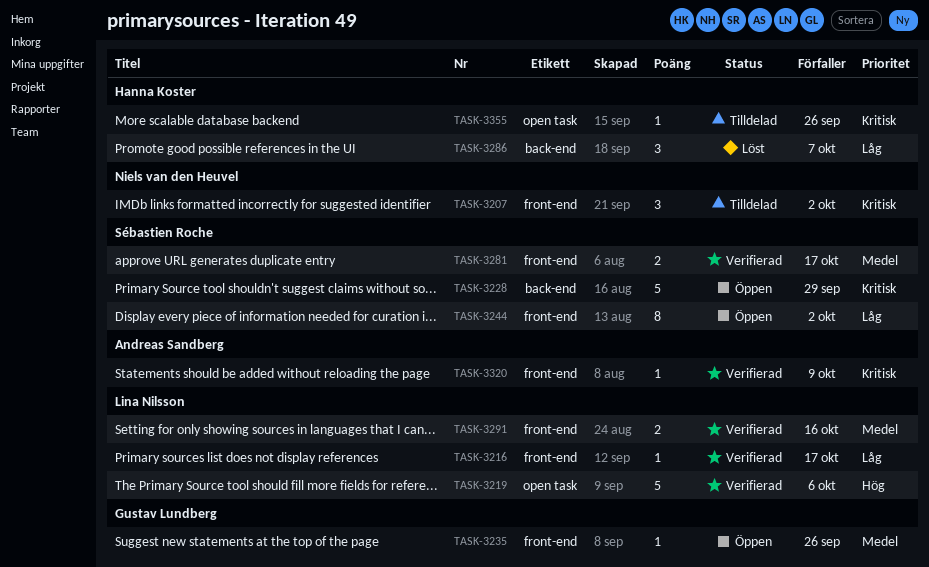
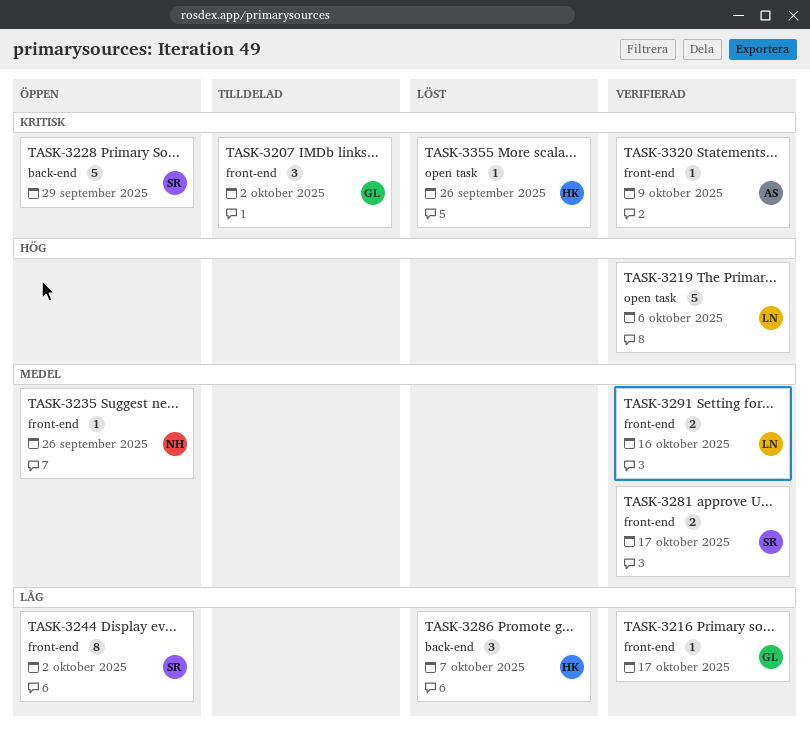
TASK-3207, owner: Niels van den Heuvel -> Gustav Lundberg
TASK-3216, owner: Lina Nilsson -> Gustav Lundberg
TASK-3235, owner: Gustav Lundberg -> Niels van den Heuvel
TASK-3355, status: Tilldelad -> Löst

